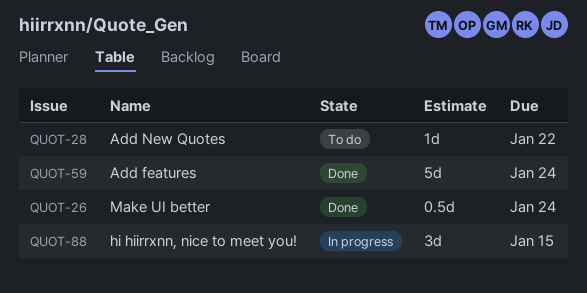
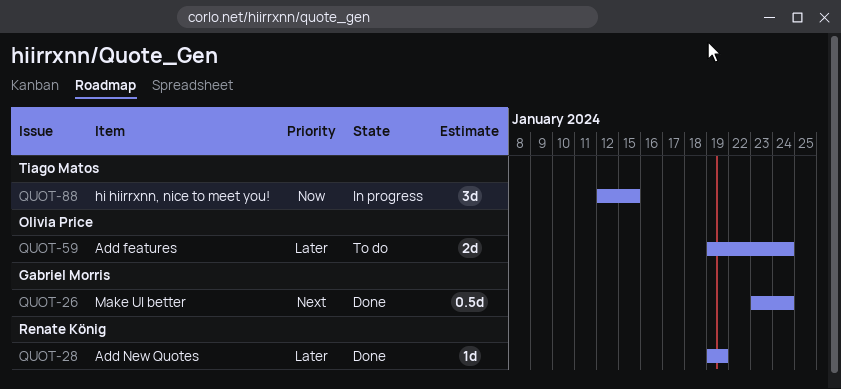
QUOT-28, status: To do -> Done
QUOT-28, due: Jan 22 -> Jan 19
QUOT-59, status: Done -> To do
QUOT-59, estimate: 5d -> 2d

